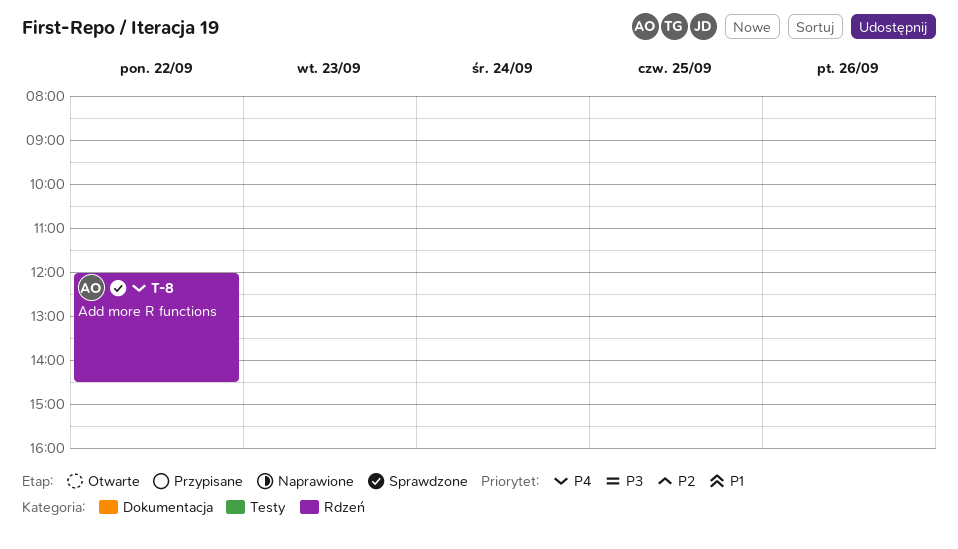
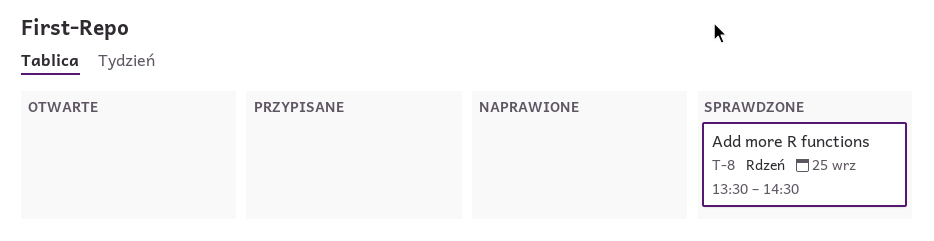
T-8, day: Sep 22 -> Sep 25
T-8, begins: 12:00 -> 13:30

